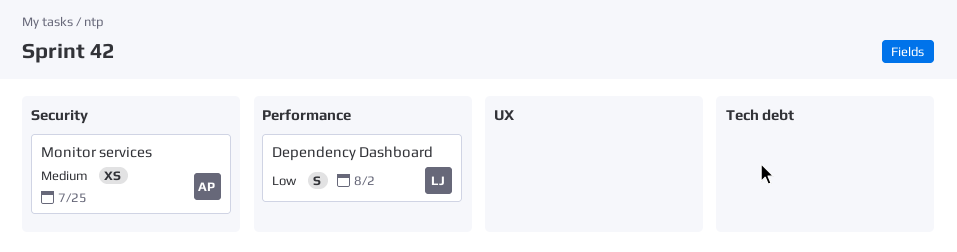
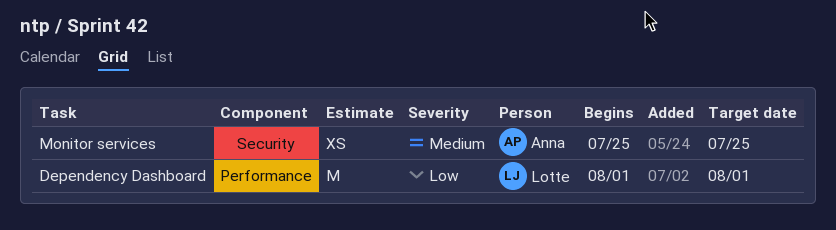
Dependency Dashboard, estimate: S -> M
Dependency Dashboard, due: Aug 2 -> Aug 1

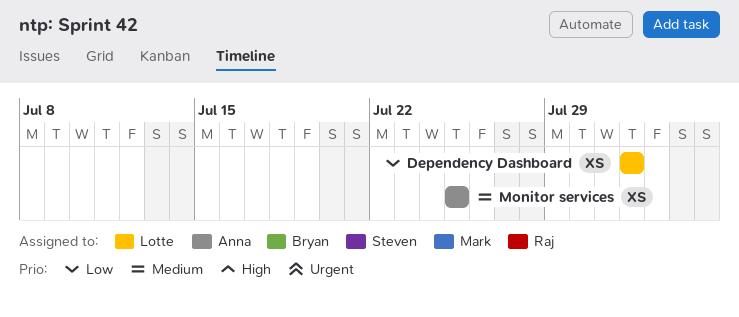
Dependency Dashboard, estimate: M -> XS

